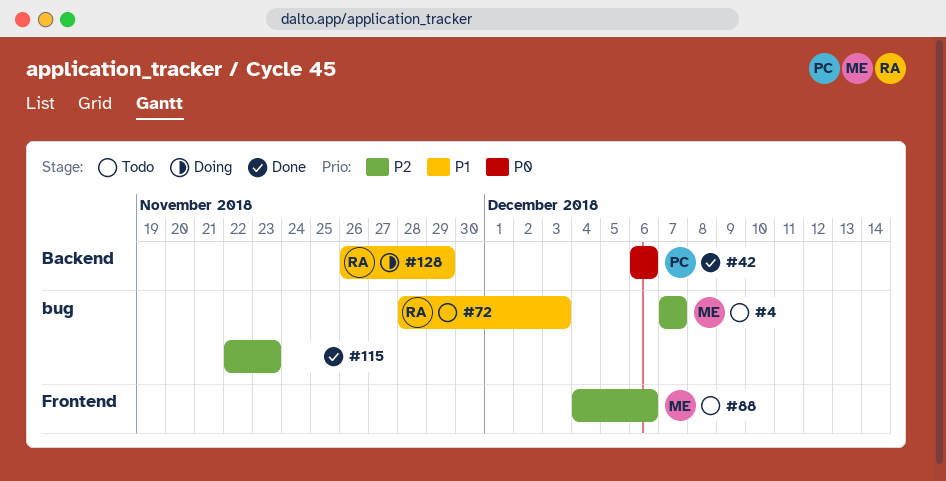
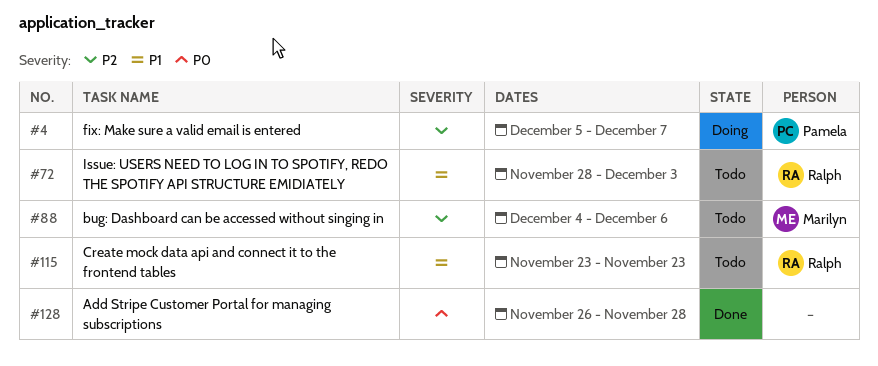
#4, status: Todo -> Doing
#4, owner: Marilyn -> Pamela
#4, start: Dec 7 -> Dec 5
#42: present -> none
#115, status: Done -> Todo
#115, owner: none -> Ralph
#115, priority: P2 -> P1
#115, start: Nov 22 -> Nov 23
#128, status: Doing -> Done
#128, owner: Ralph -> none
#128, priority: P1 -> P0
#128, due: Nov 29 -> Nov 28

